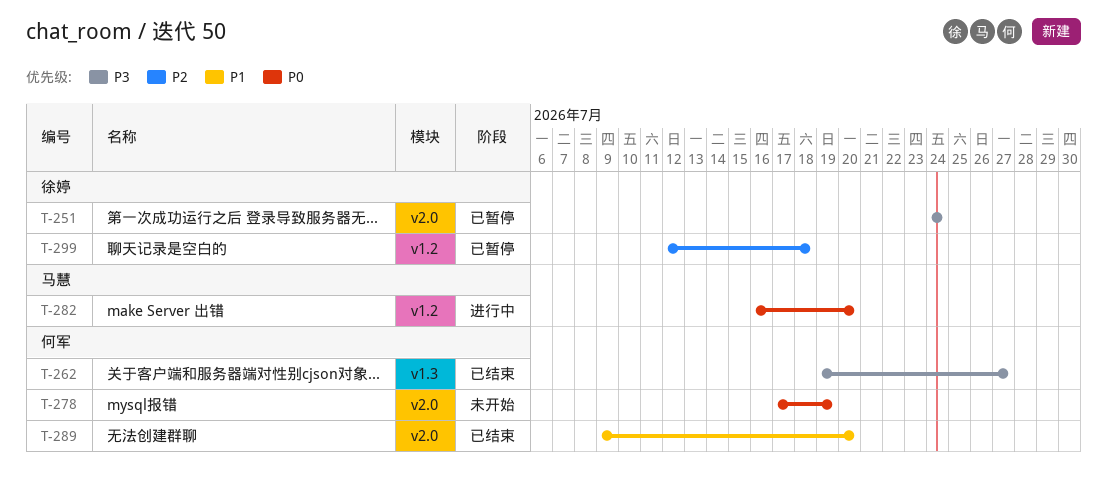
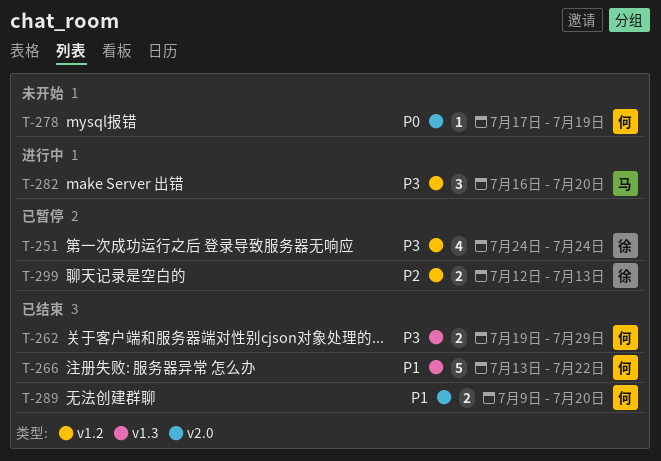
T-251, label: v2.0 -> v1.2
T-262, due: Jul 27 -> Jul 29
T-266: none -> present
T-282, priority: P0 -> P3
T-299, due: Jul 18 -> Jul 13

